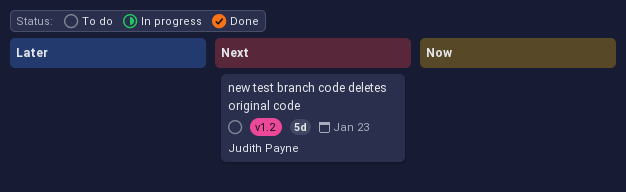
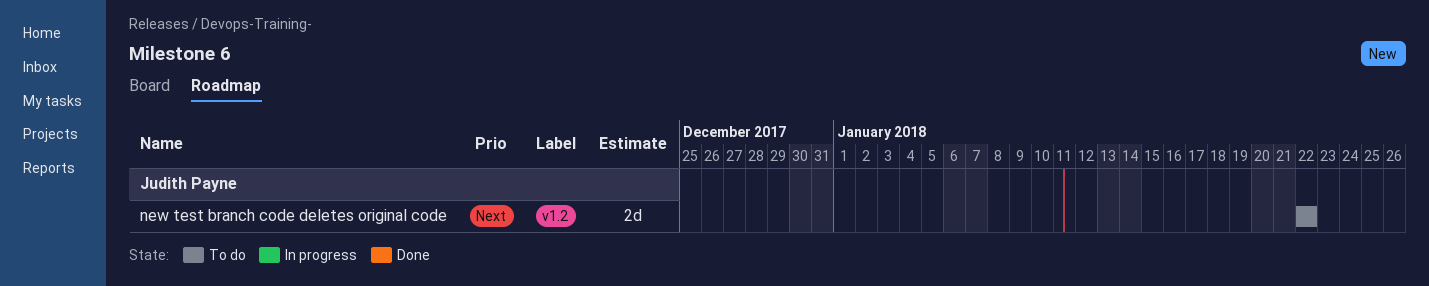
new test branch code deletes original code, estimate: 5d -> 2d
new test branch code deletes original code, due: Jan 23 -> Jan 22

